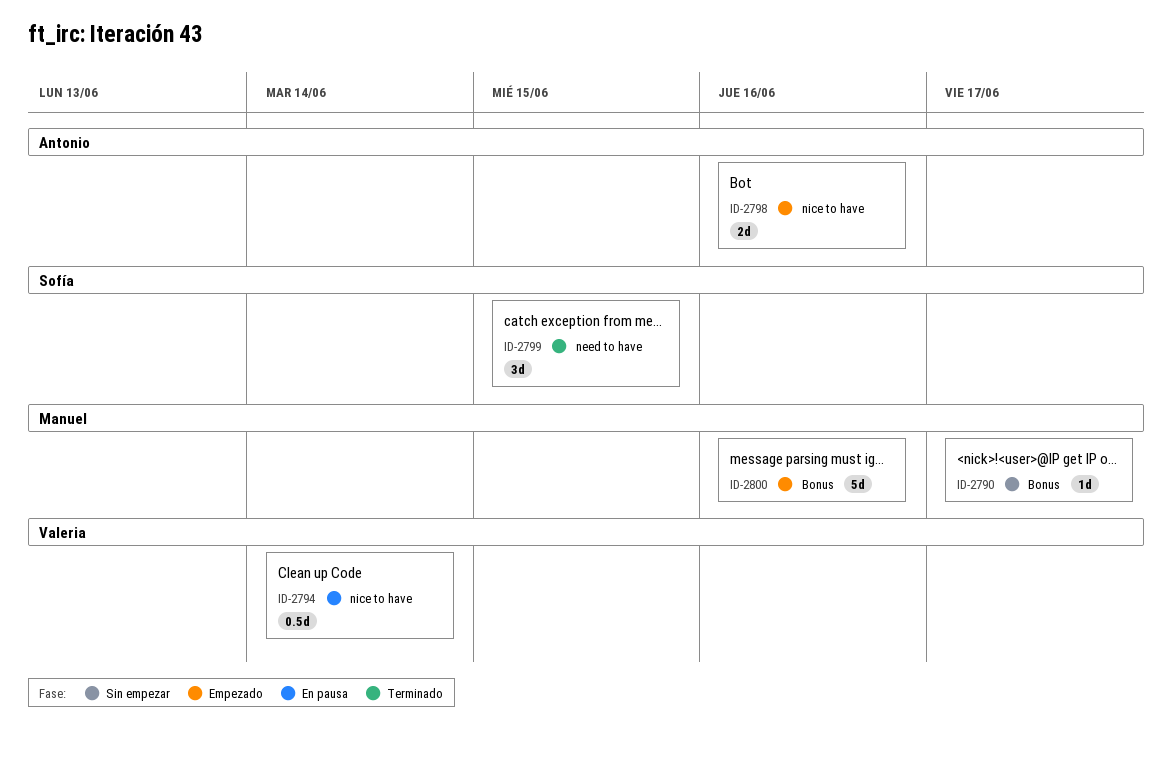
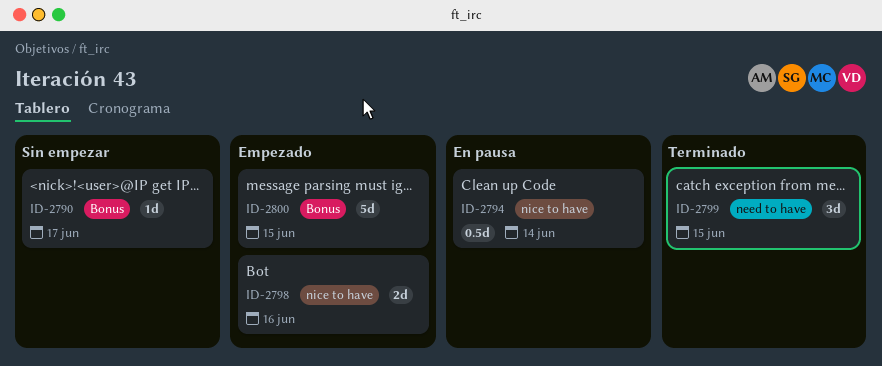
ID-2800, due: Jun 16 -> Jun 15

